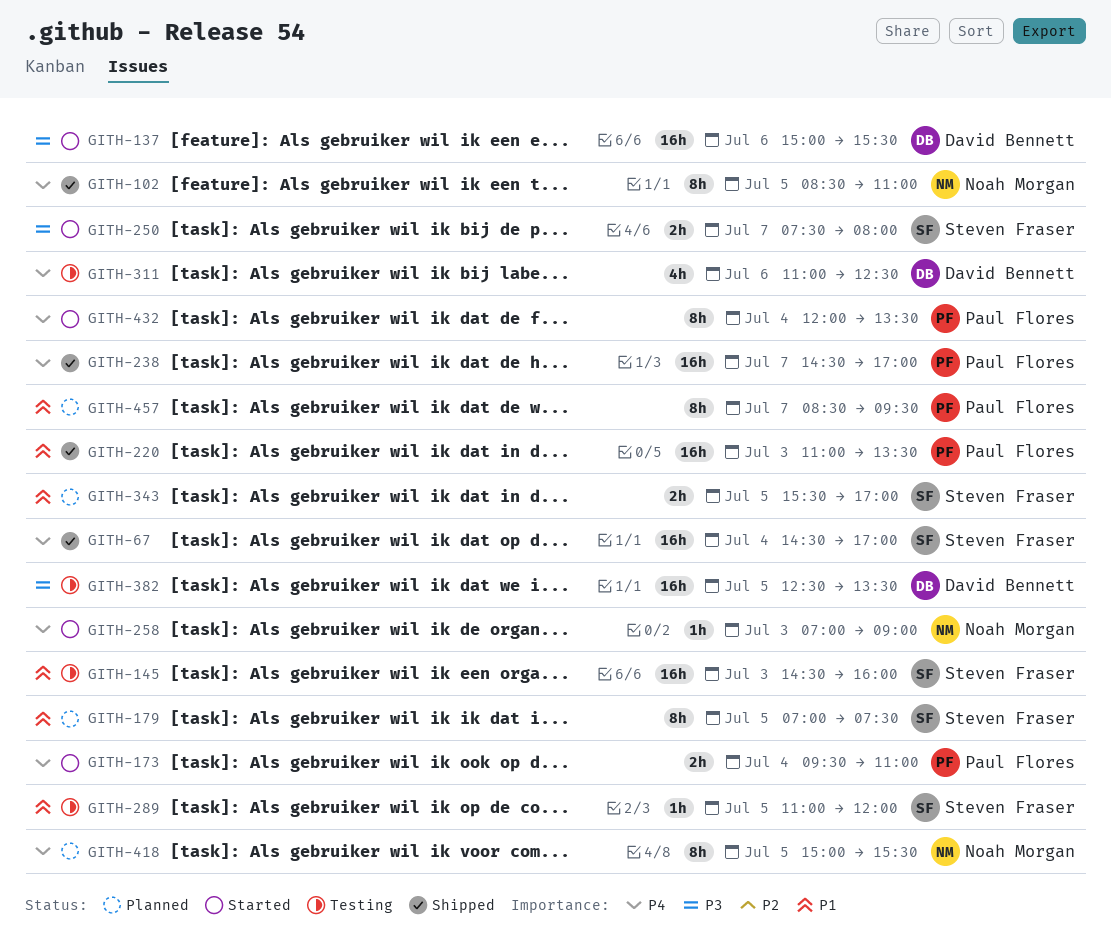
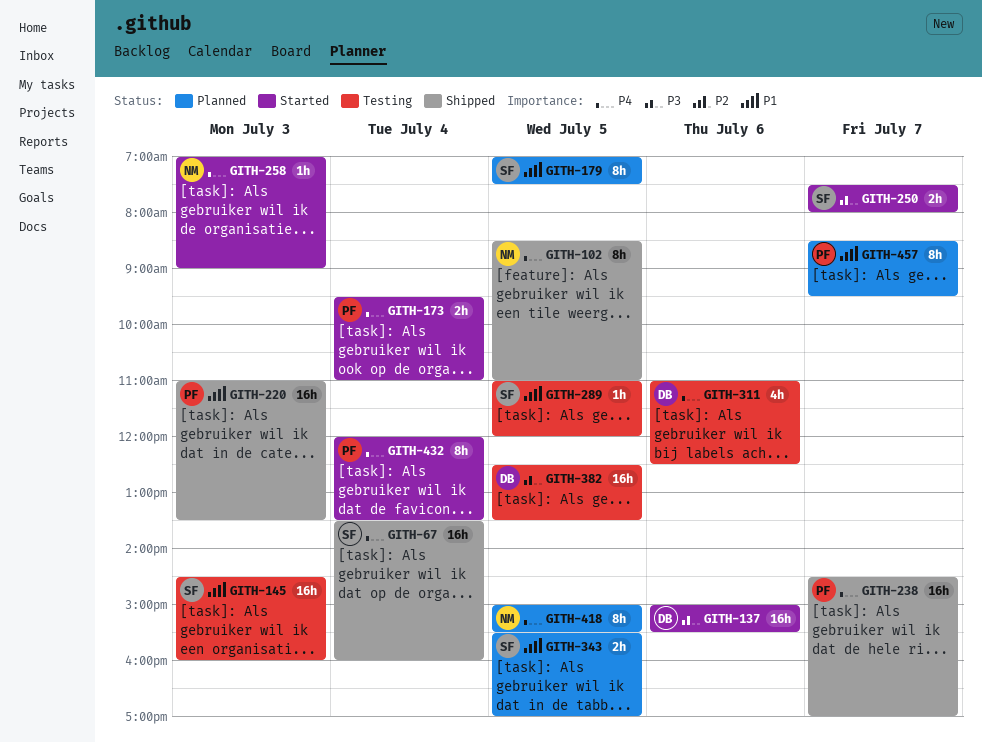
GITH-67, begins: 14:30 -> 13:30
GITH-67, ends: 17:00 -> 16:00

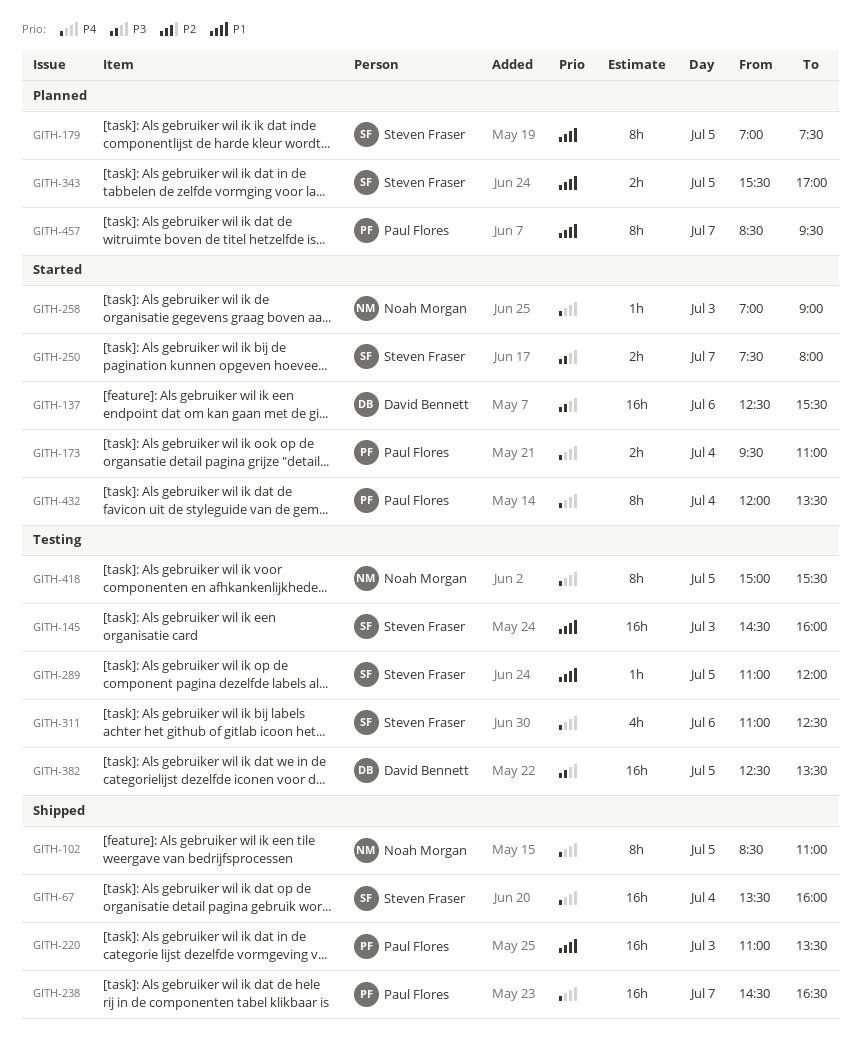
GITH-137, begins: 15:00 -> 12:30
GITH-238, ends: 17:00 -> 16:30
GITH-311, owner: David Bennett -> Steven Fraser
GITH-418, status: Planned -> Testing

